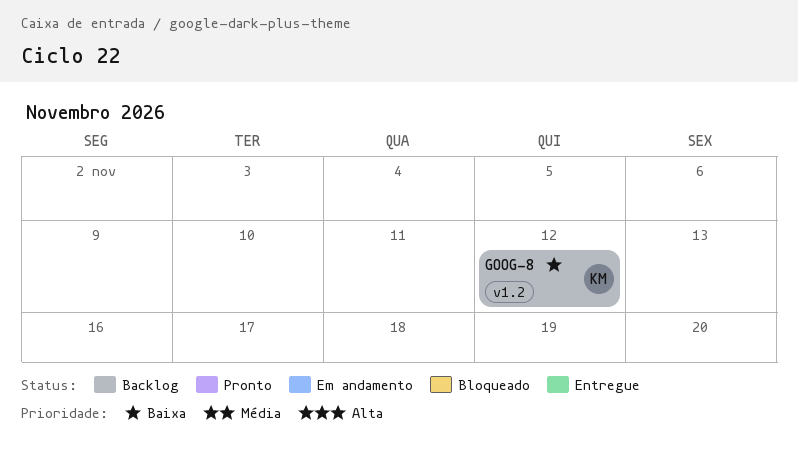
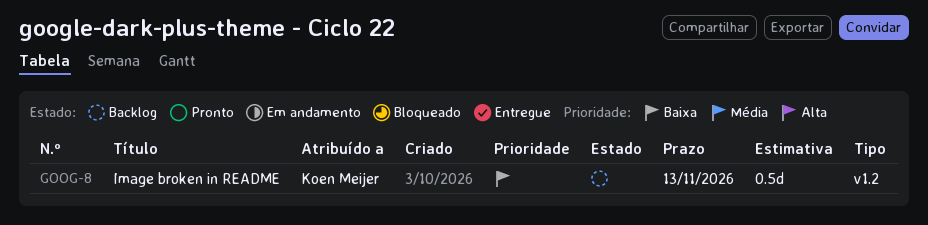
GOOG-8, due: Nov 12 -> Nov 13

